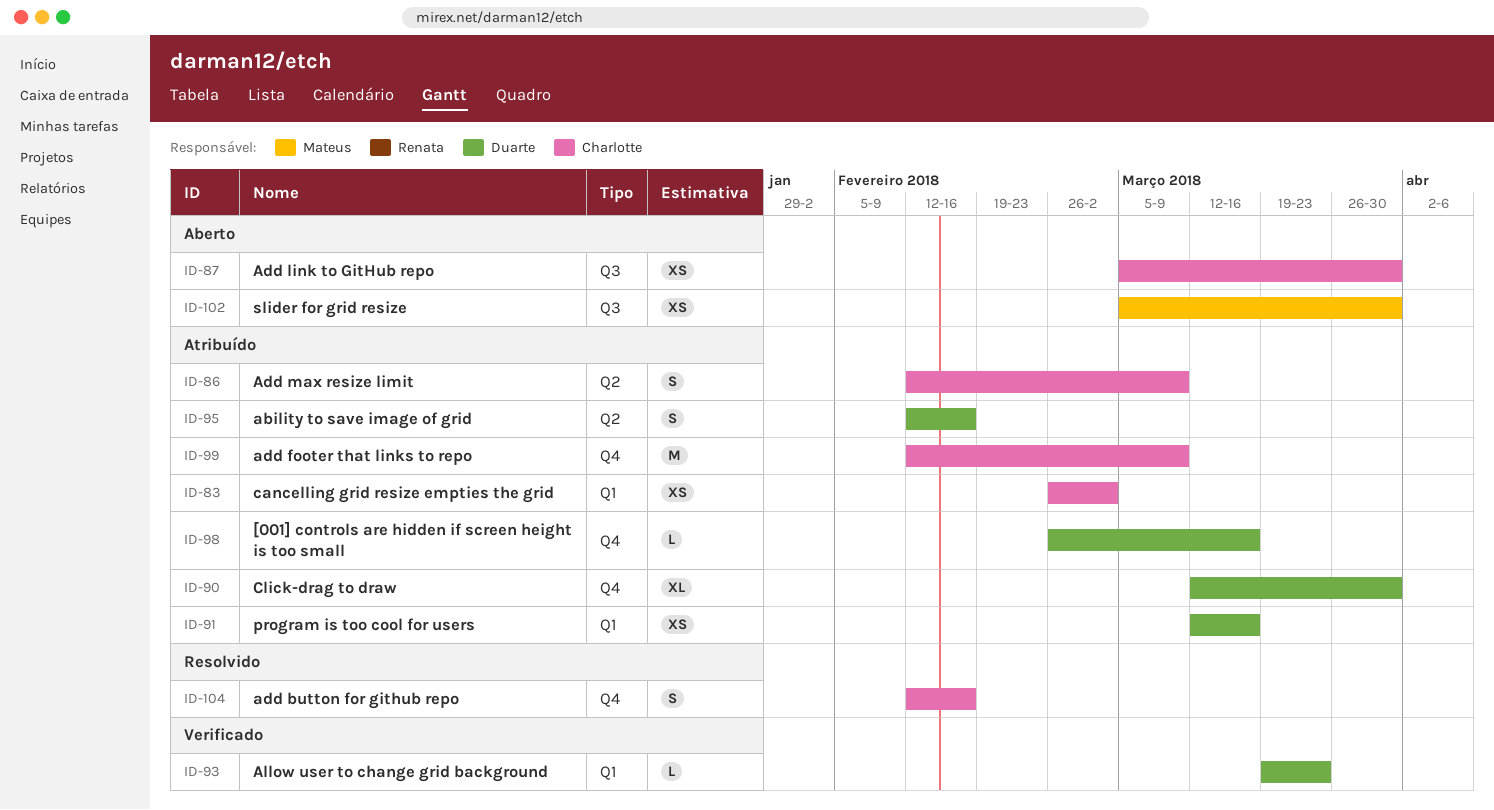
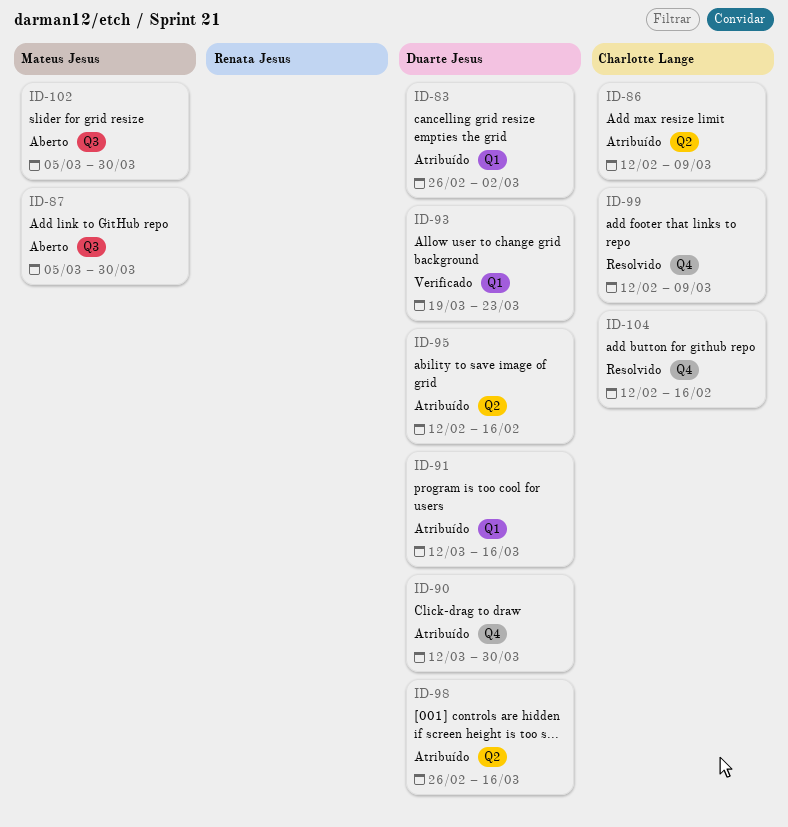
ID-83, owner: Charlotte Lange -> Duarte Jesus
ID-87, owner: Charlotte Lange -> Mateus Jesus
ID-98, label: Q4 -> Q2
ID-99, status: Atribuído -> Resolvido

